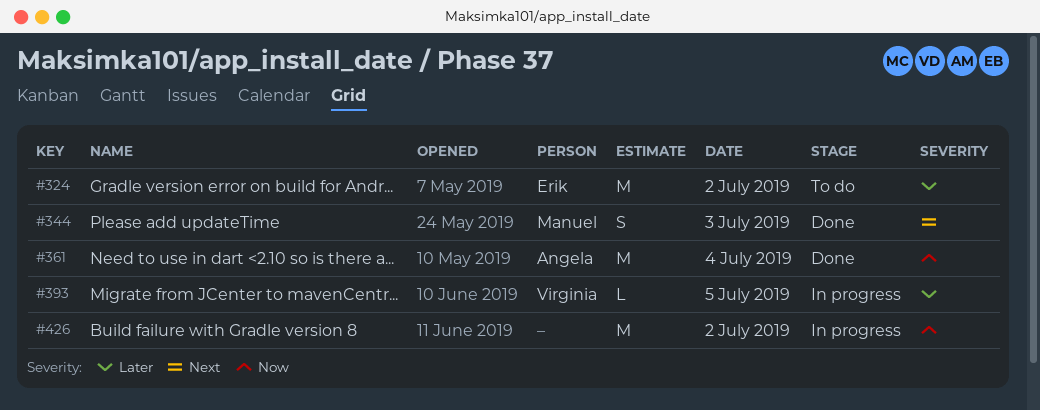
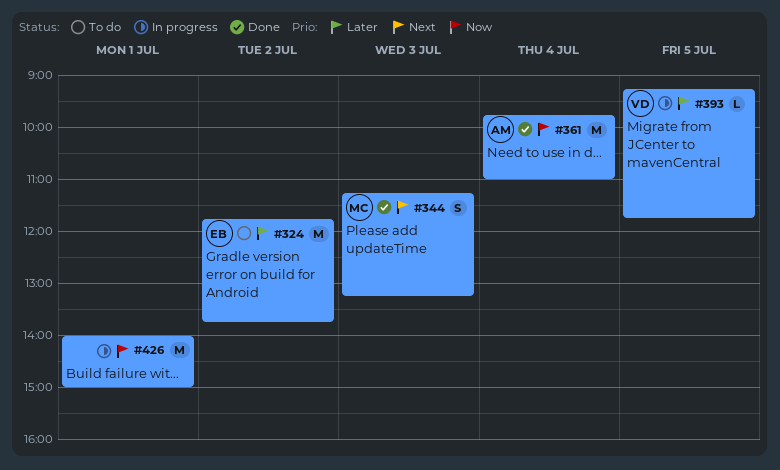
#426, day: Jul 2 -> Jul 1

